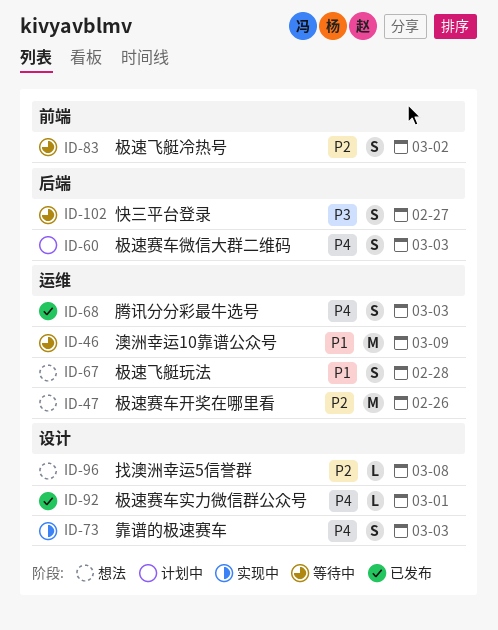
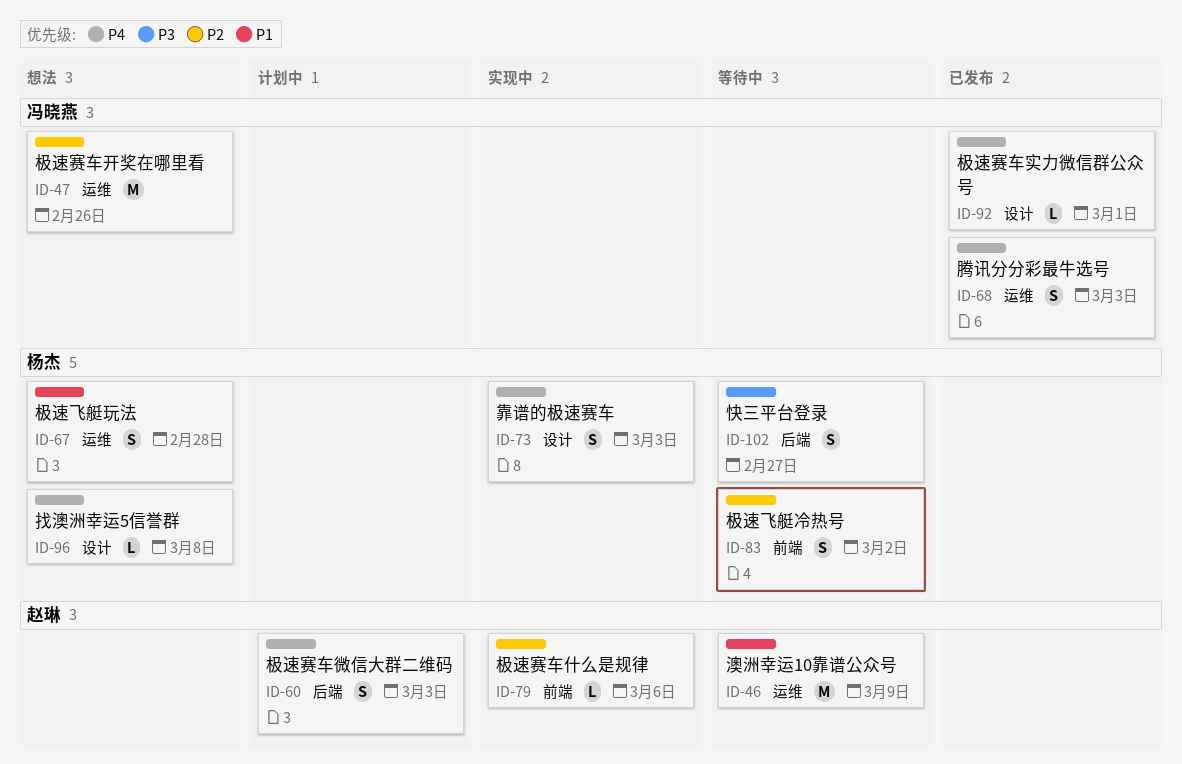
ID-79: none -> present
ID-96, priority: P2 -> P4

